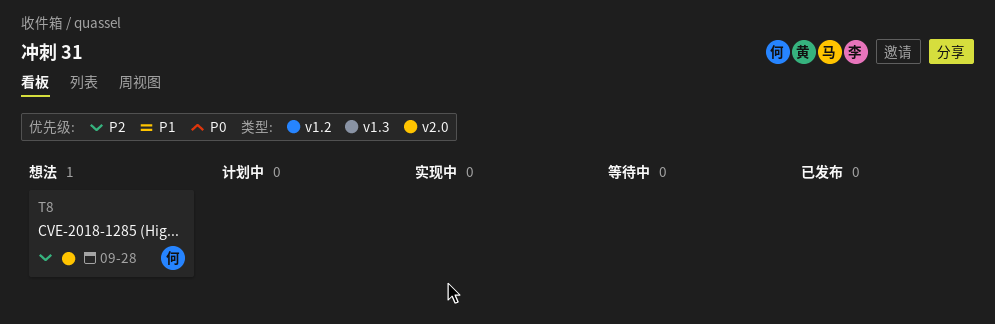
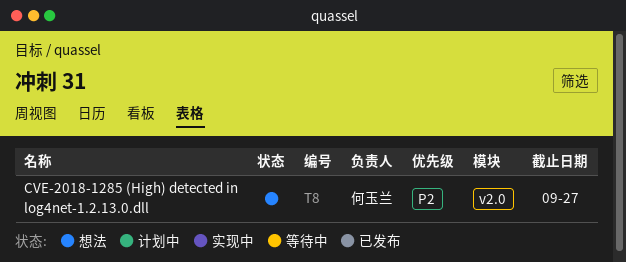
T8, due: Sep 28 -> Sep 27

